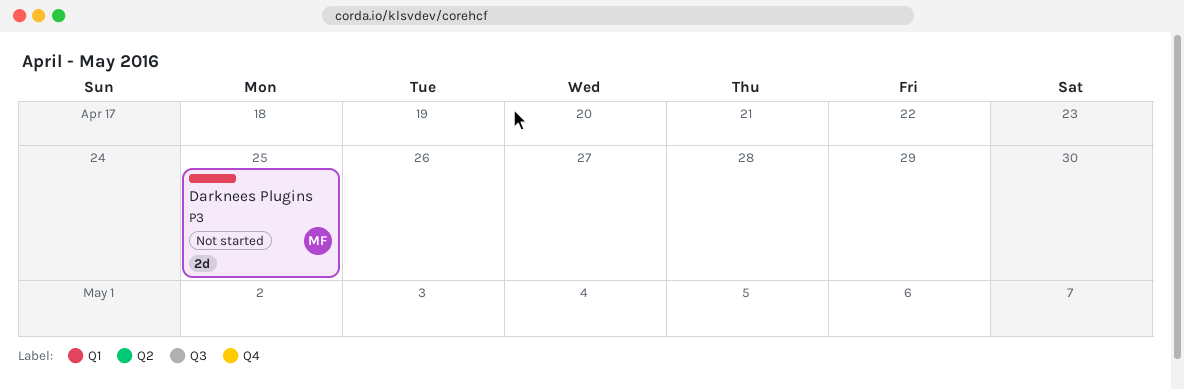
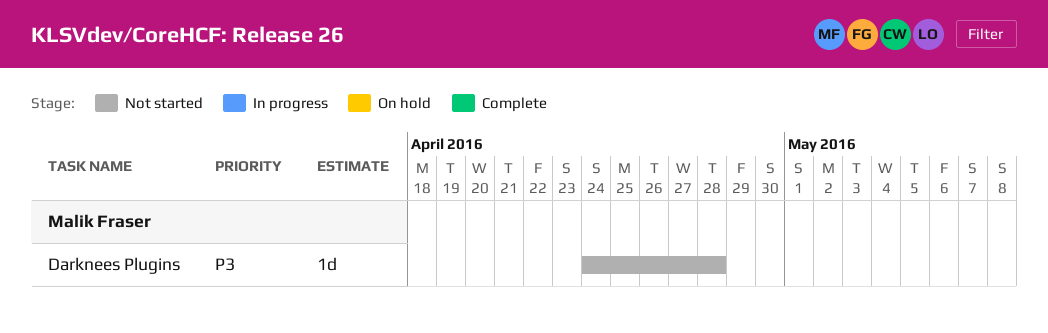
Darknees Plugins, estimate: 2d -> 1d
Darknees Plugins, due: Apr 25 -> Apr 28

